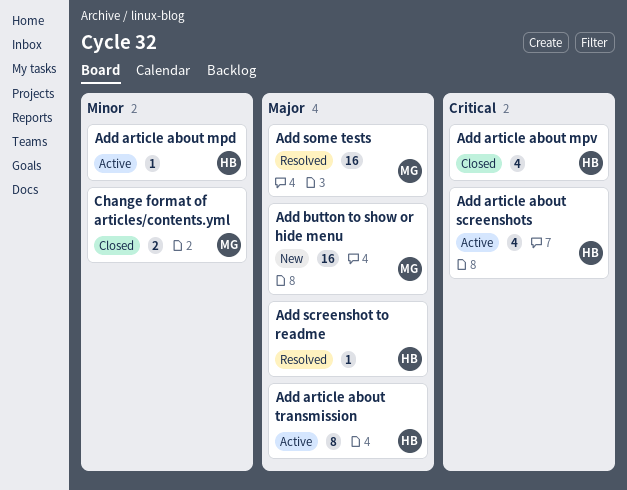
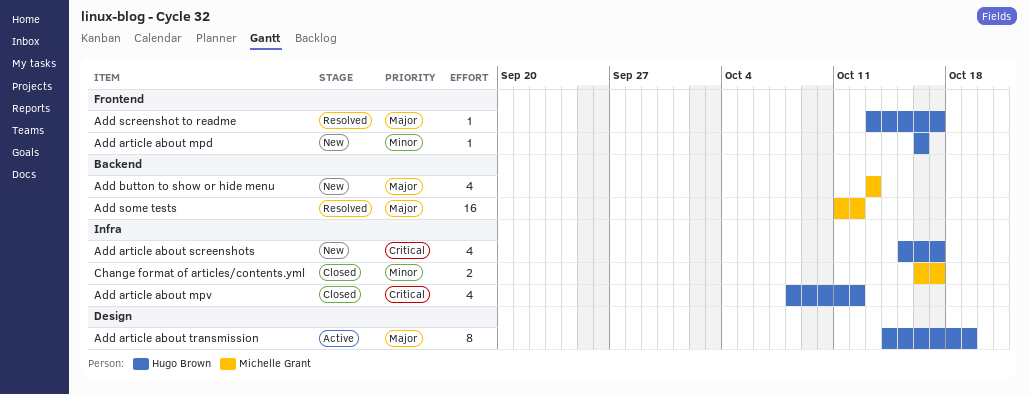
Add article about mpd, status: Active -> New
Add article about screenshots, status: Active -> New
Add button to show or hide menu, estimate: 16 -> 4

